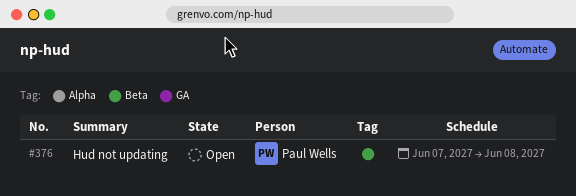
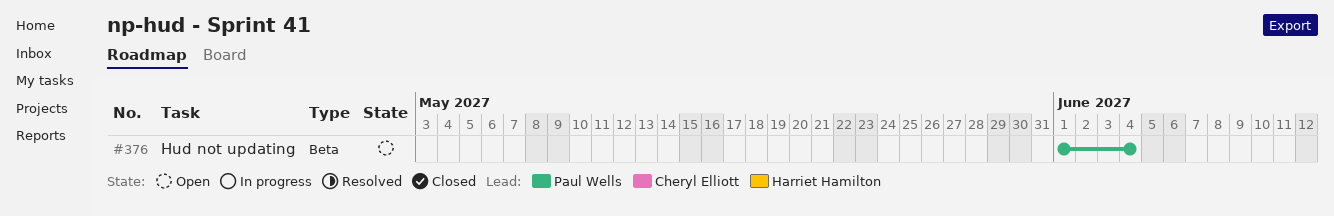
#376, start: Jun 7 -> Jun 1
#376, due: Jun 8 -> Jun 4

